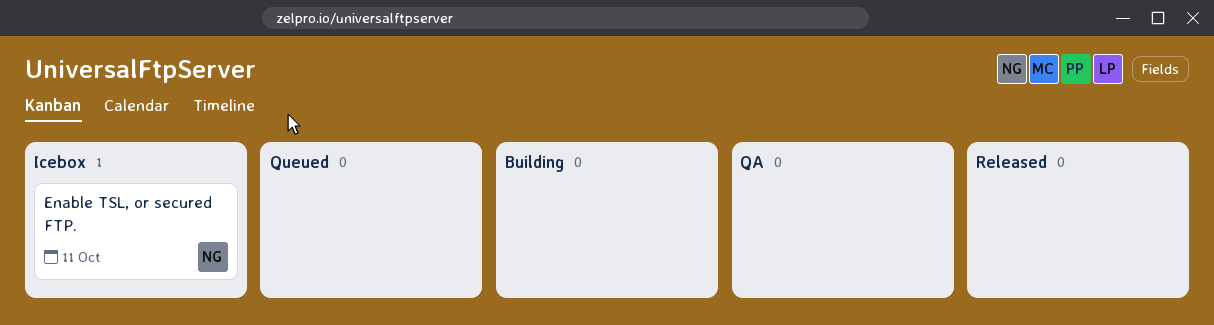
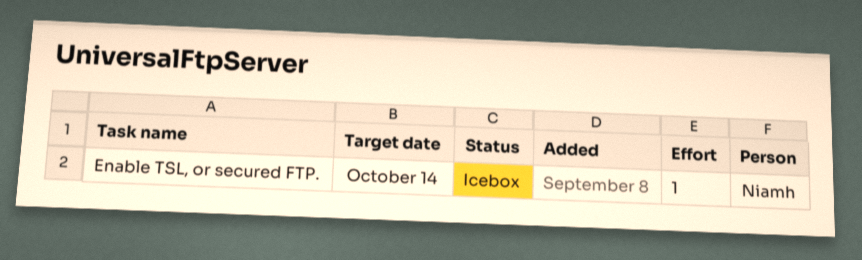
Enable TSL, or secured FTP., due: Oct 11 -> Oct 14

